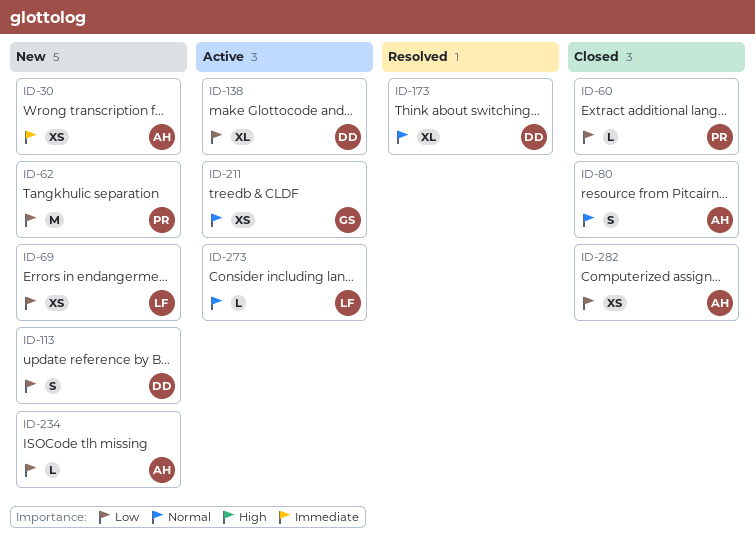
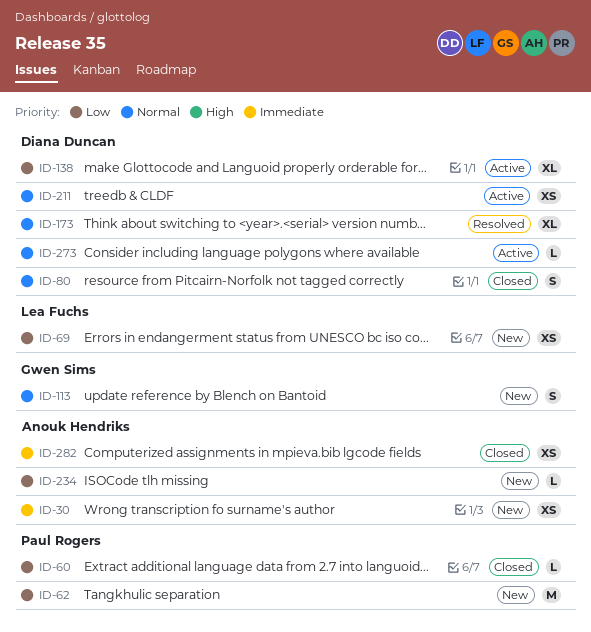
ID-80, owner: Anouk Hendriks -> Diana Duncan
ID-113, owner: Diana Duncan -> Gwen Sims
ID-113, priority: Low -> Normal
ID-211, owner: Gwen Sims -> Diana Duncan
ID-273, owner: Lea Fuchs -> Diana Duncan
ID-282, priority: Low -> Immediate

